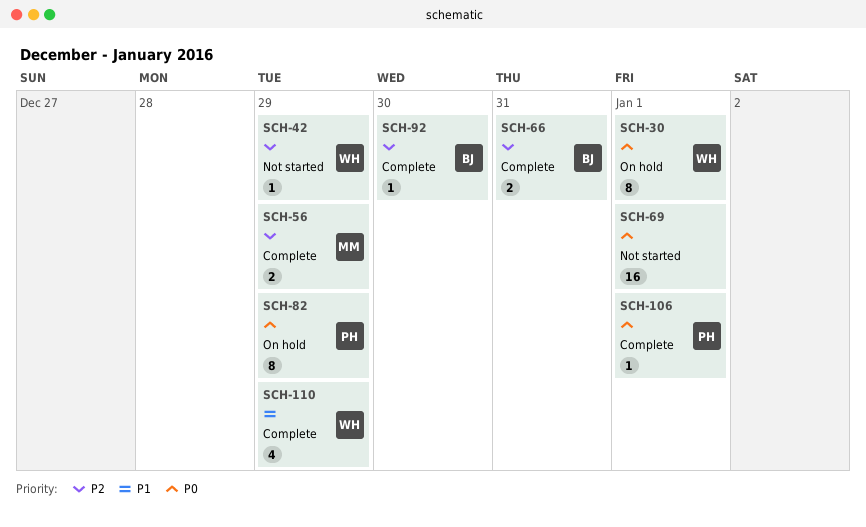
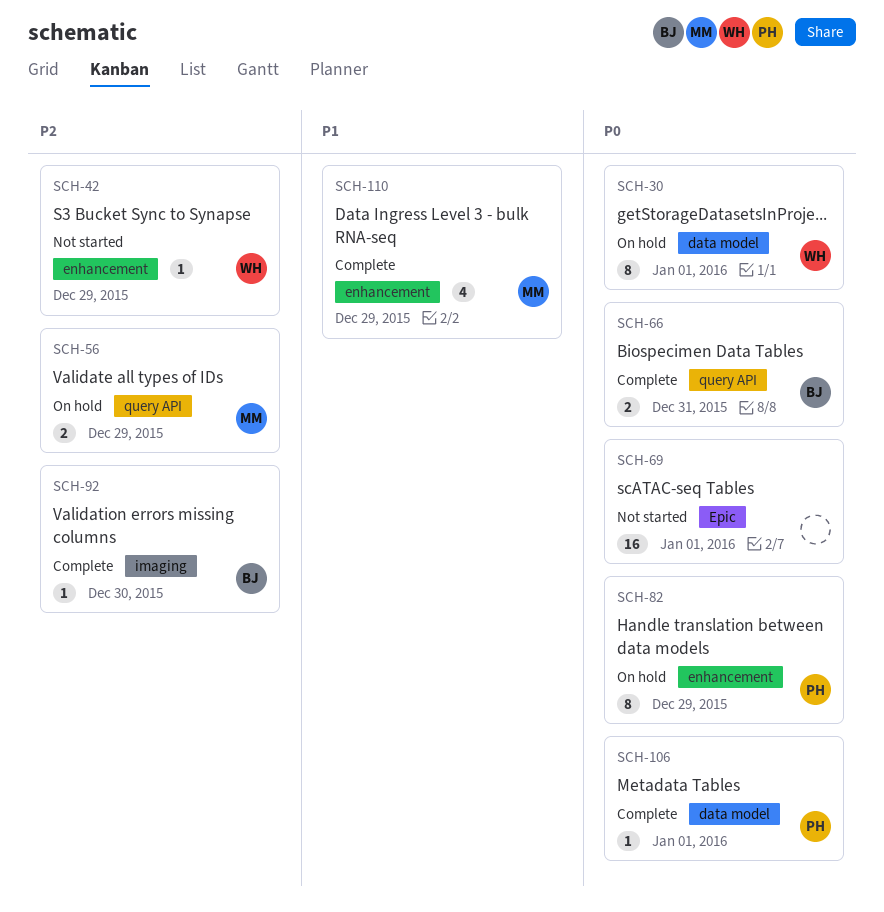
SCH-56, status: Complete -> On hold
SCH-66, priority: P2 -> P0
SCH-110, owner: WH -> MM

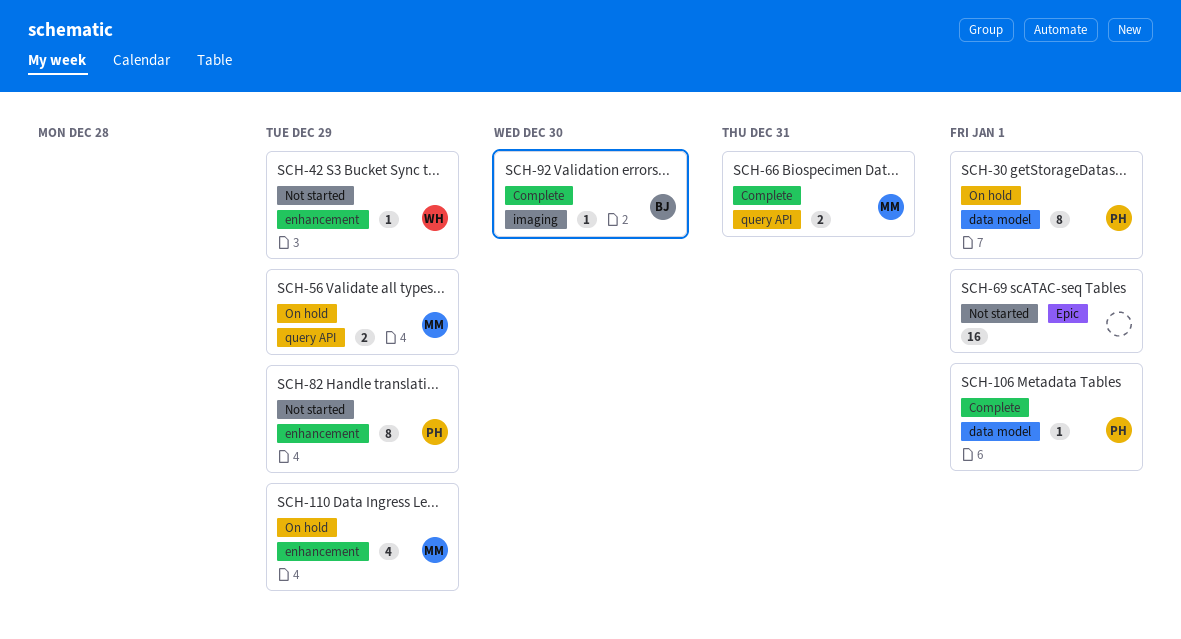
SCH-30, owner: WH -> PH
SCH-66, owner: BJ -> MM
SCH-82, status: On hold -> Not started
SCH-110, status: Complete -> On hold

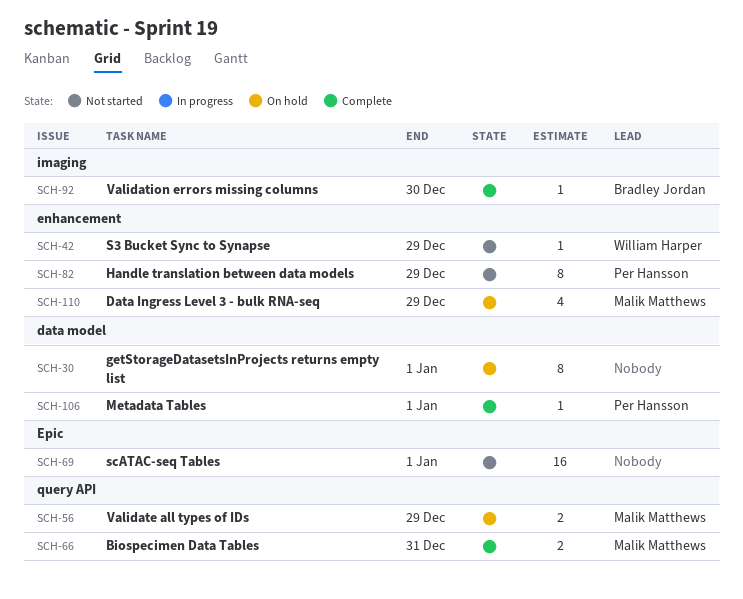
SCH-30, owner: Per Hansson -> none

